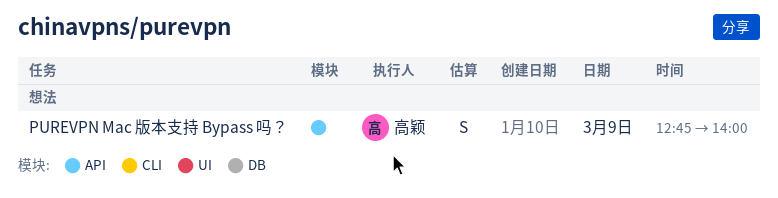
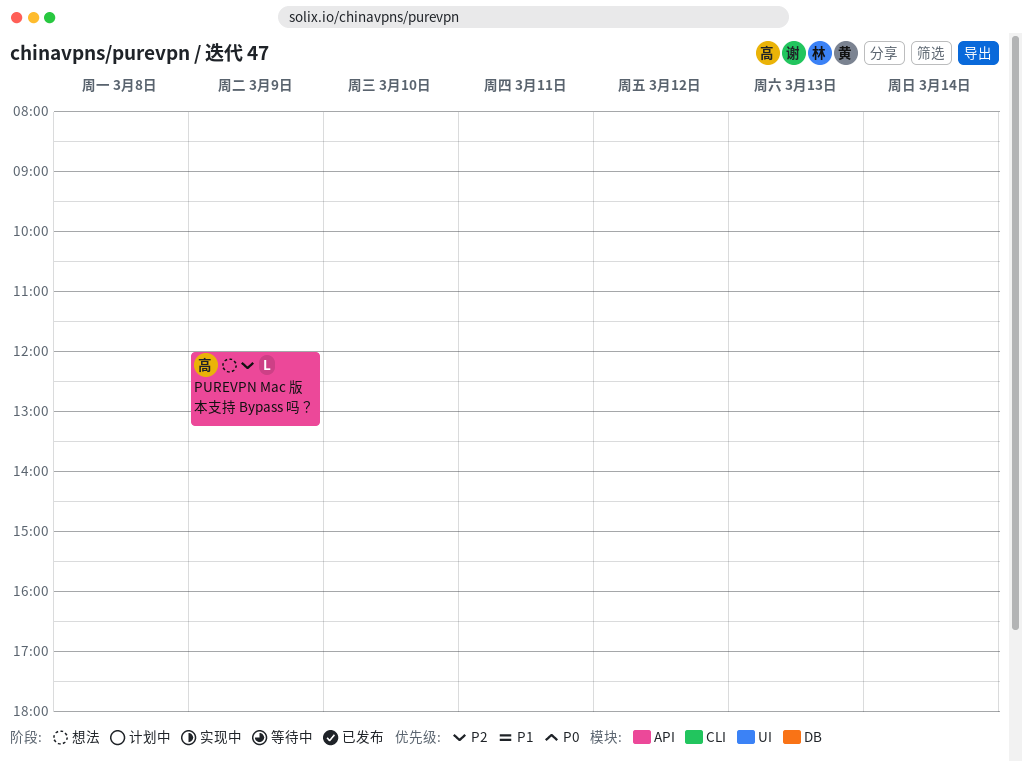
PUREVPN Mac 版本支持 Bypass 吗？, estimate: S -> L
PUREVPN Mac 版本支持 Bypass 吗？, begins: 12:45 -> 12:00
PUREVPN Mac 版本支持 Bypass 吗？, ends: 14:00 -> 13:15

